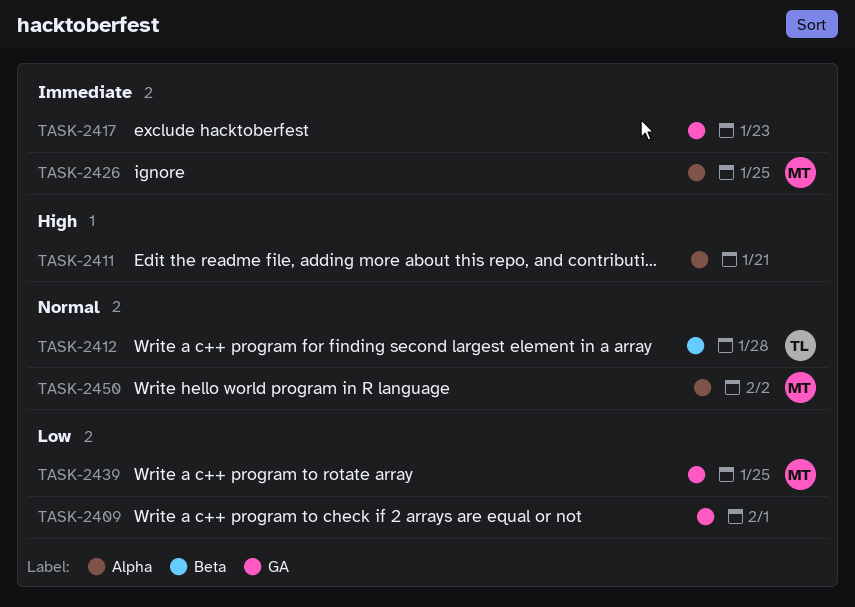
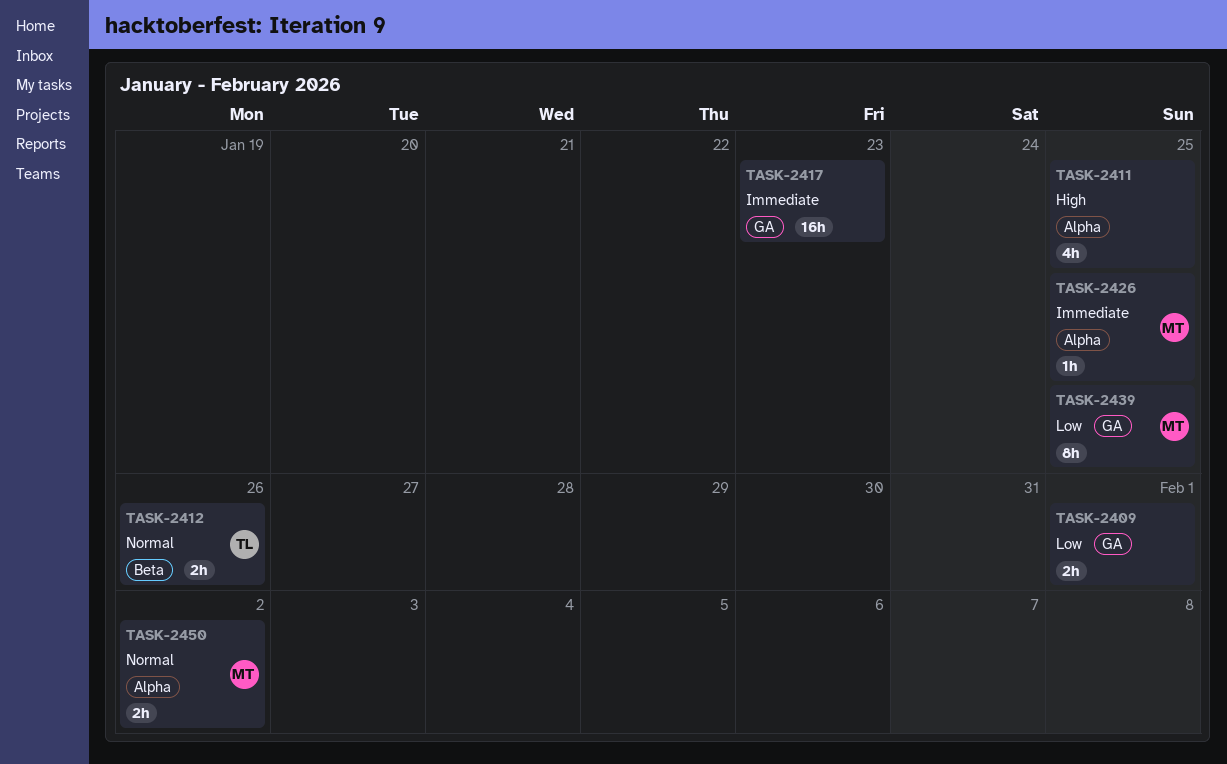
TASK-2411, due: Jan 21 -> Jan 25
TASK-2412, due: Jan 28 -> Jan 26

